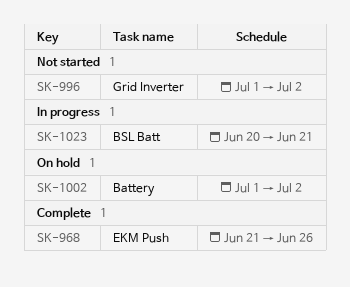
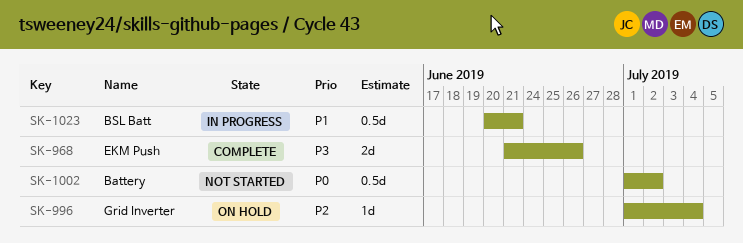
SK-996, status: Not started -> On hold
SK-996, due: Jul 2 -> Jul 4
SK-1002, status: On hold -> Not started

